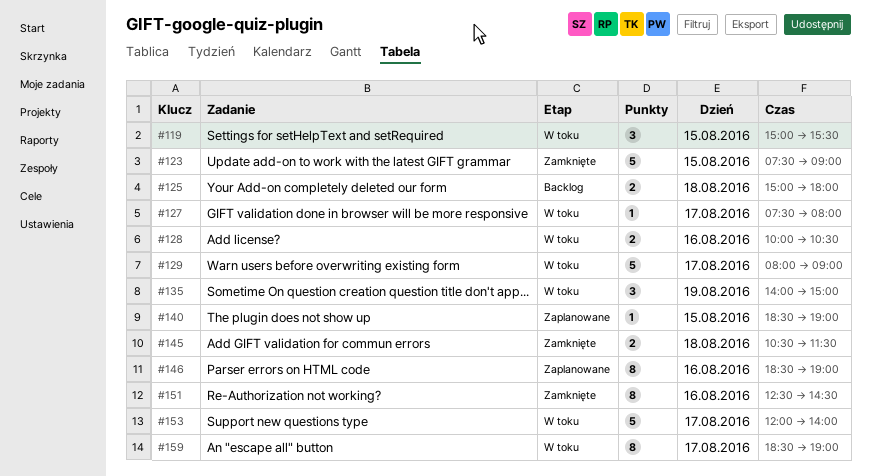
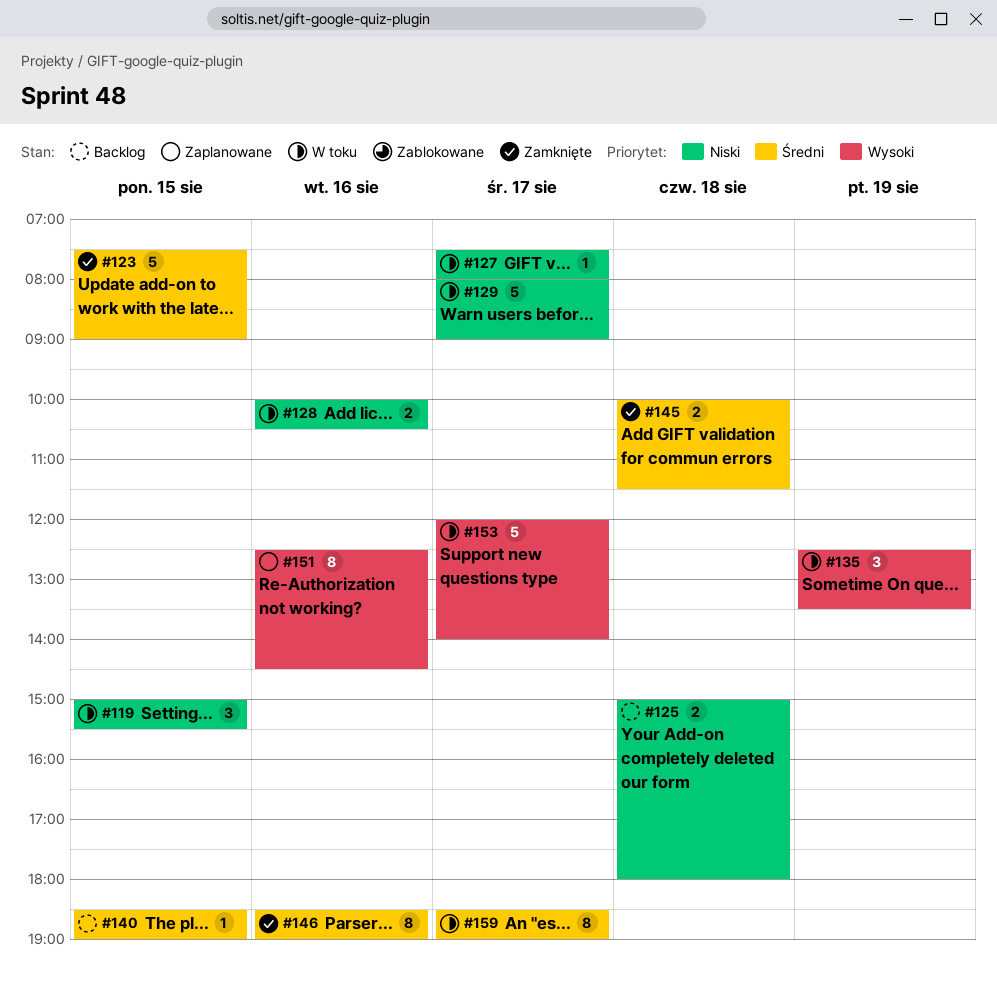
#135, begins: 14:00 -> 12:30
#135, ends: 15:00 -> 13:30
#140, status: Zaplanowane -> Backlog
#145, begins: 10:30 -> 10:00
#146, status: Zaplanowane -> Zamknięte
#151, status: Zamknięte -> Zaplanowane

